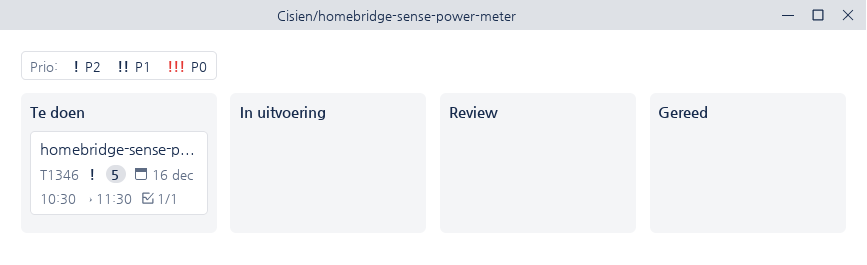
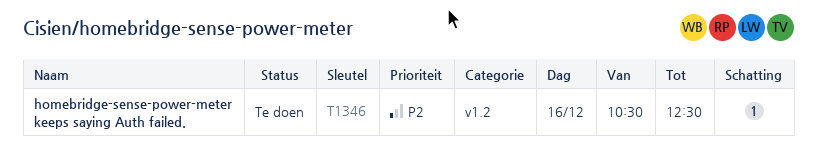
T1346, estimate: 5 -> 1
T1346, ends: 11:30 -> 12:30

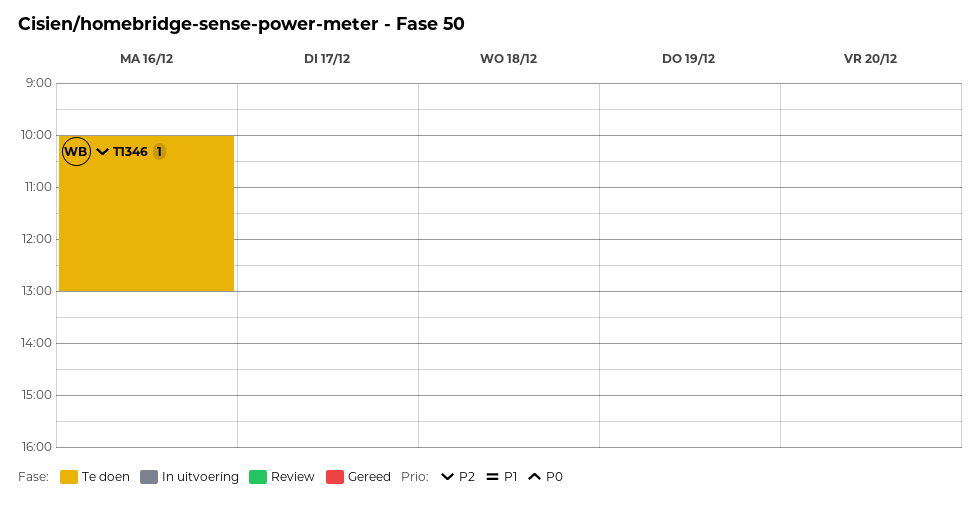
T1346, begins: 10:30 -> 10:00
T1346, ends: 12:30 -> 13:00

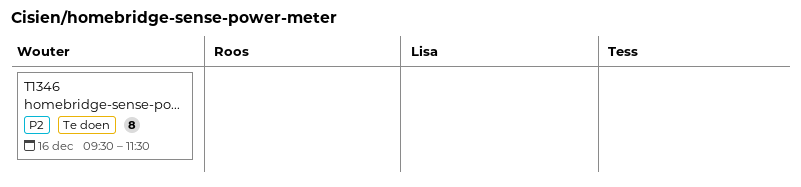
T1346, estimate: 1 -> 8
T1346, begins: 10:00 -> 09:30
T1346, ends: 13:00 -> 11:30

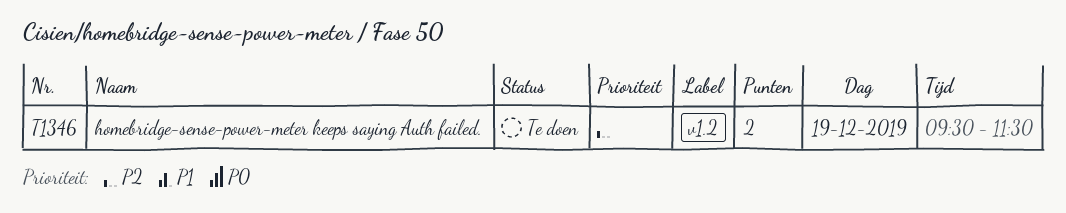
T1346, estimate: 8 -> 2
T1346, day: Dec 16 -> Dec 19

